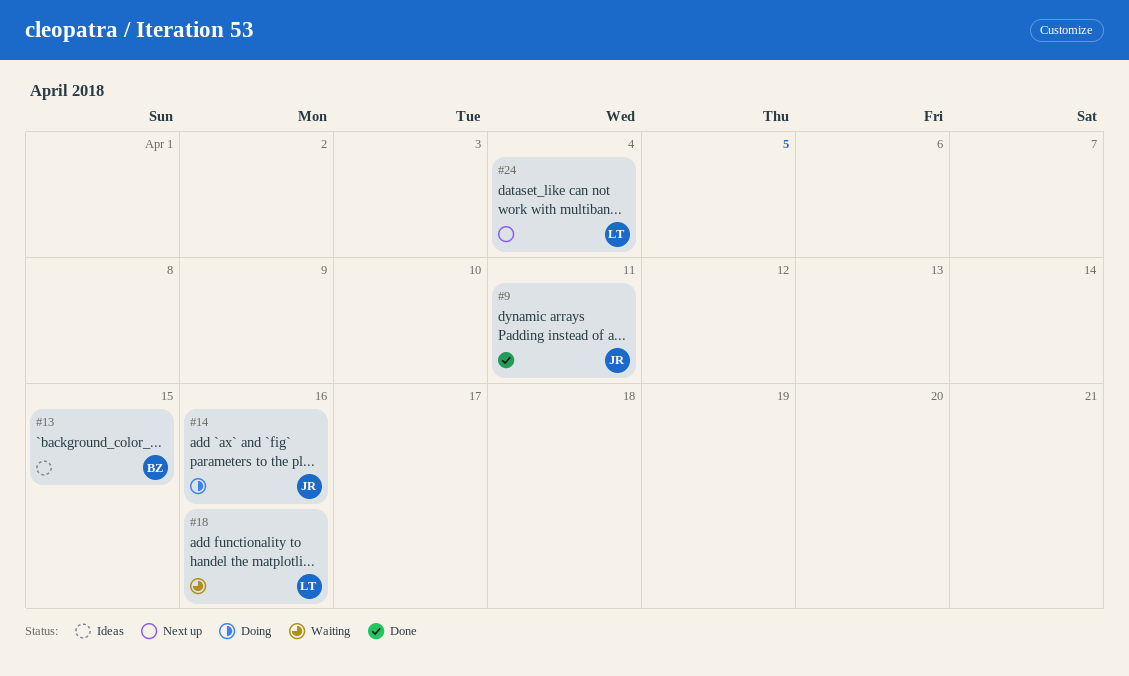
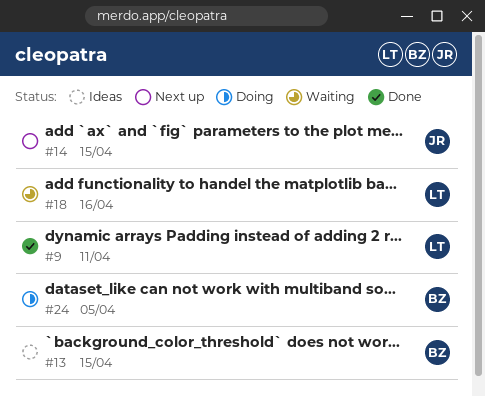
#9, owner: JR -> LT
#14, status: Doing -> Next up
#14, due: Apr 16 -> Apr 15
#24, status: Next up -> Doing
#24, owner: LT -> BZ
#24, due: Apr 4 -> Apr 5

